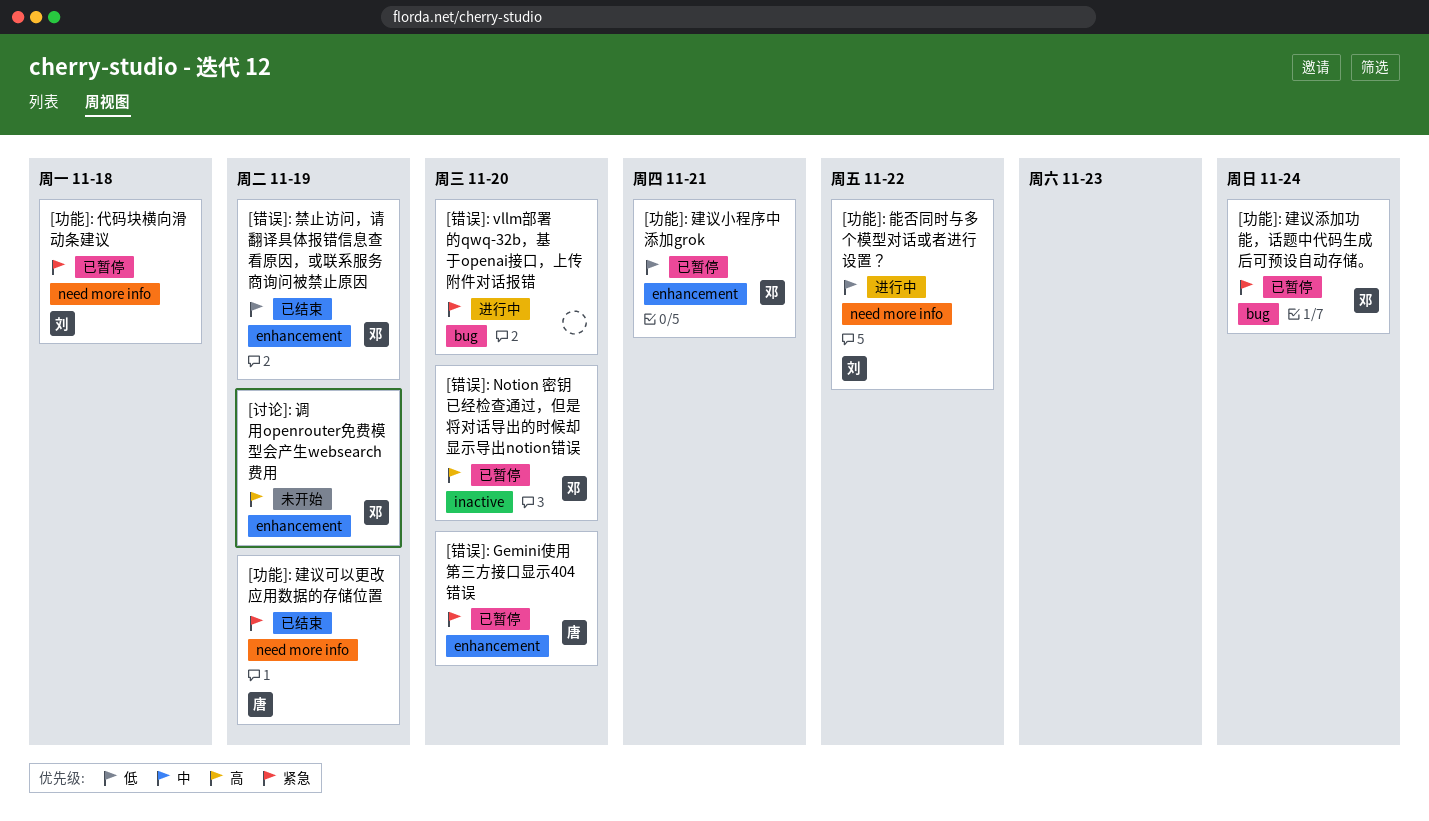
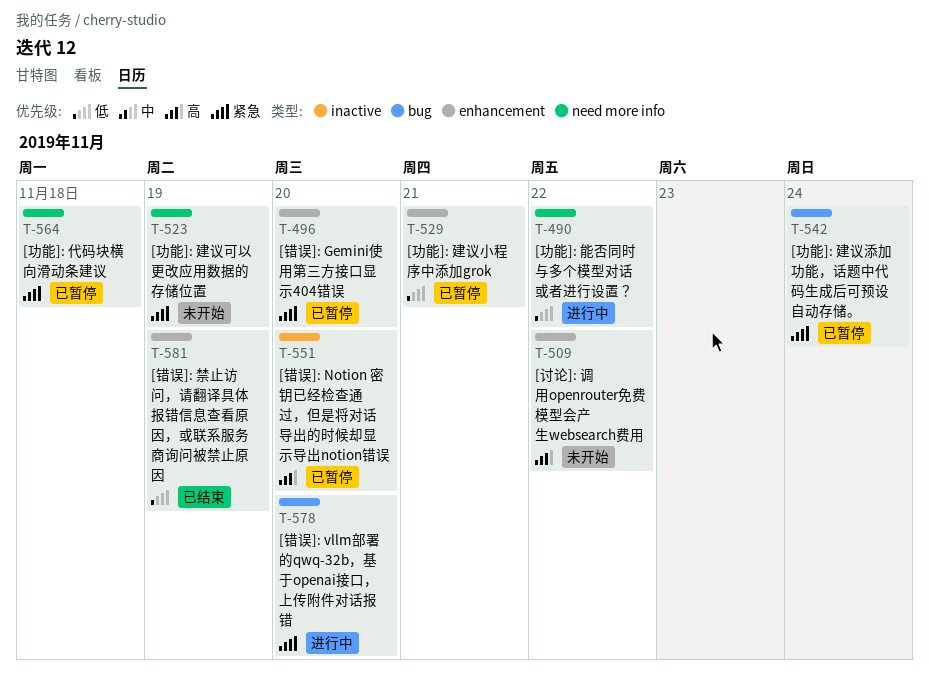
[功能]: 建议可以更改应用数据的存储位置, status: 已结束 -> 未开始
[讨论]: 调用openrouter免费模型会产生websearch费用, due: Nov 19 -> Nov 22

